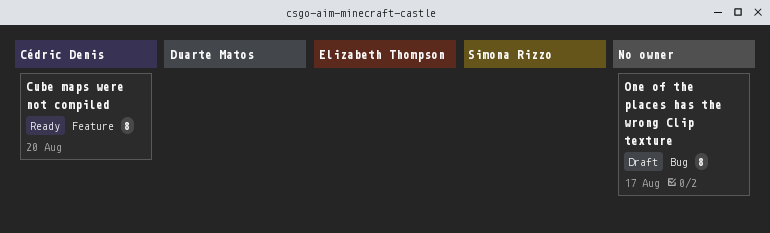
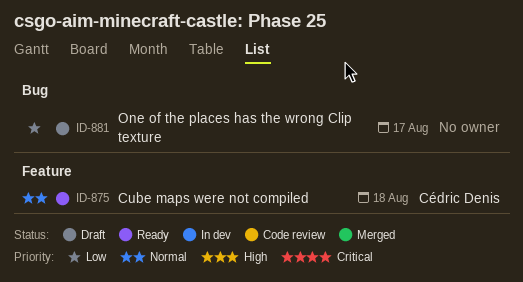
Cube maps were not compiled, due: Aug 20 -> Aug 18

